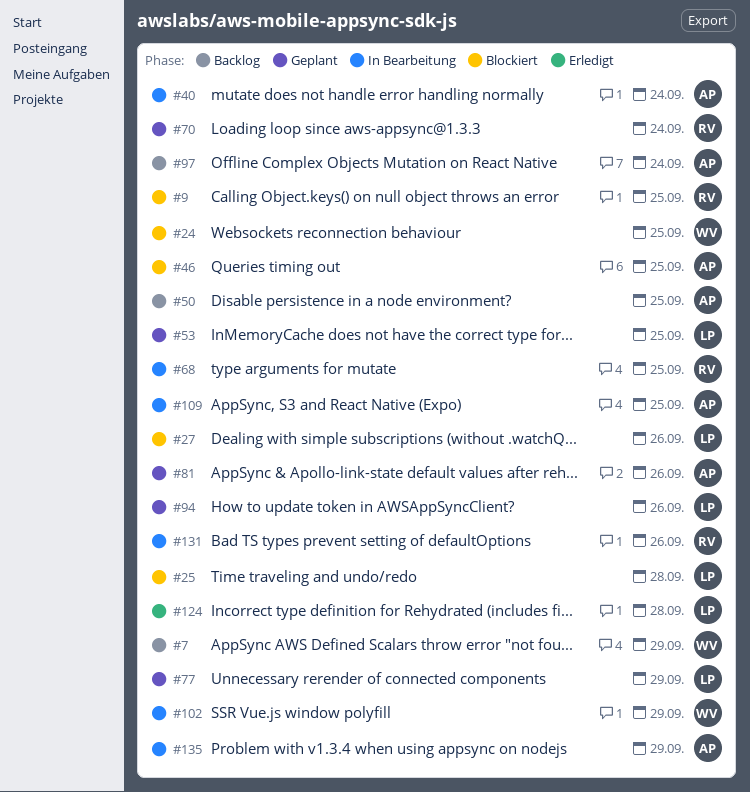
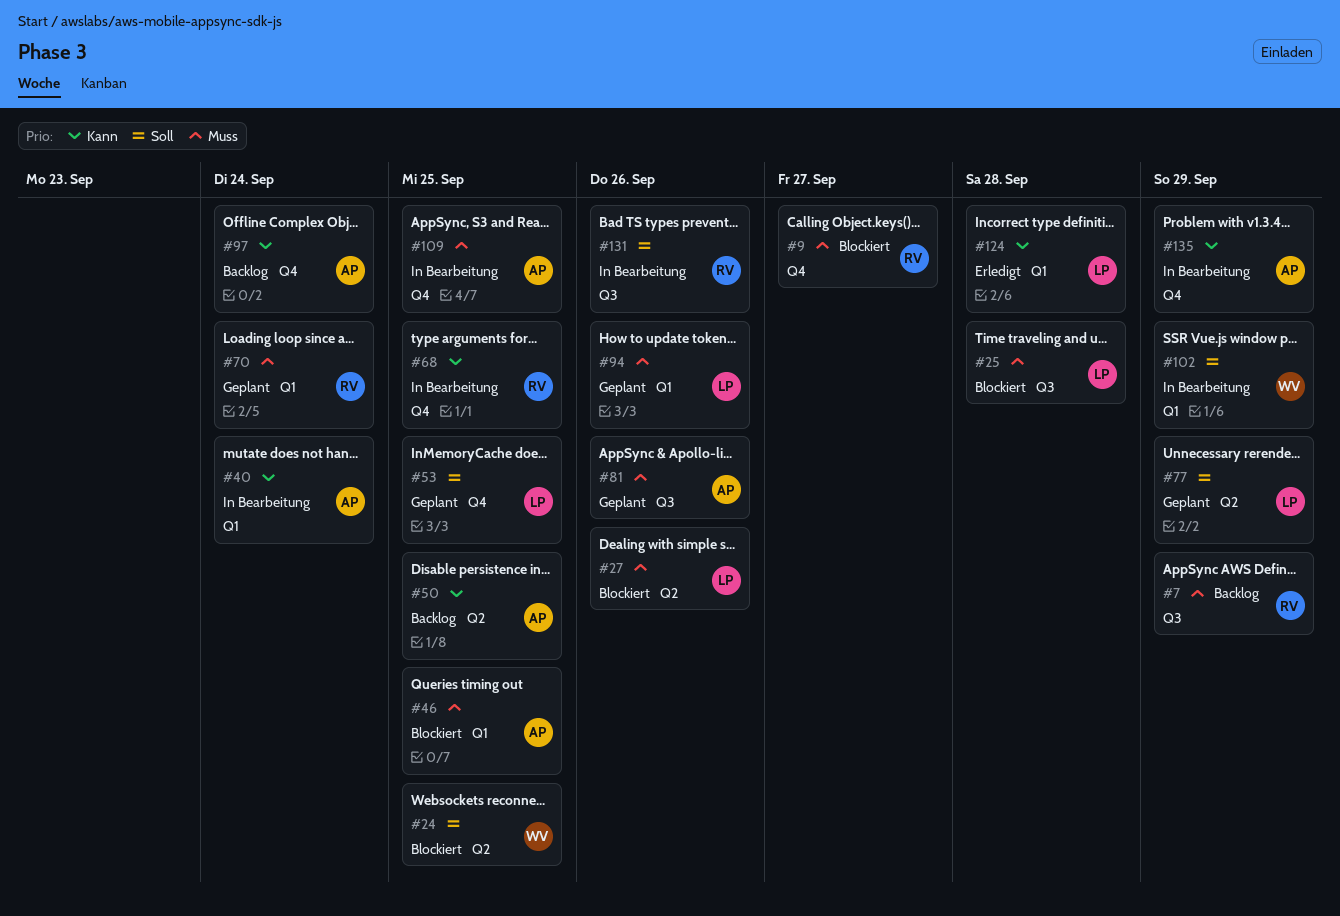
#7, owner: WV -> RV
#9, due: Sep 25 -> Sep 27

